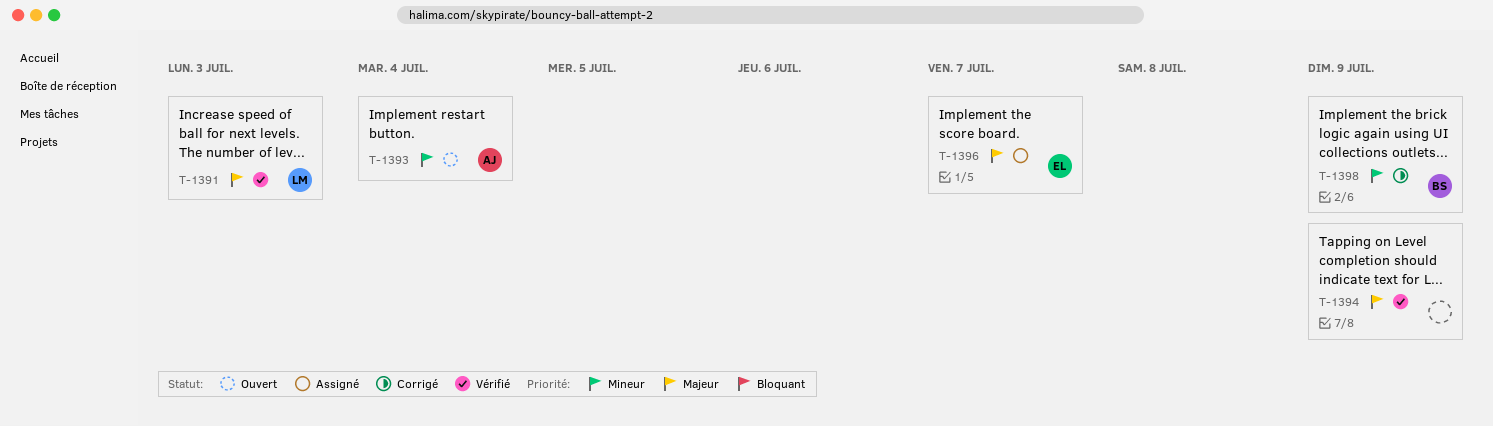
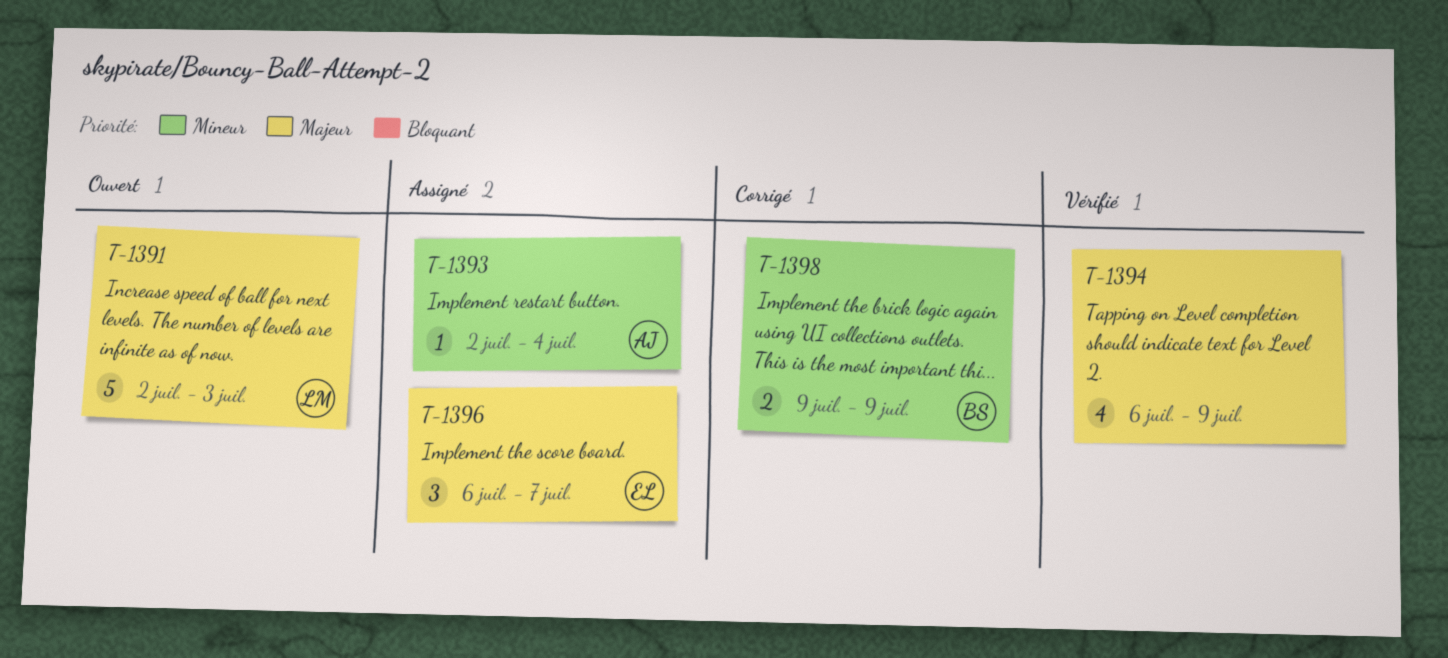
T-1391, status: Vérifié -> Ouvert
T-1393, status: Ouvert -> Assigné

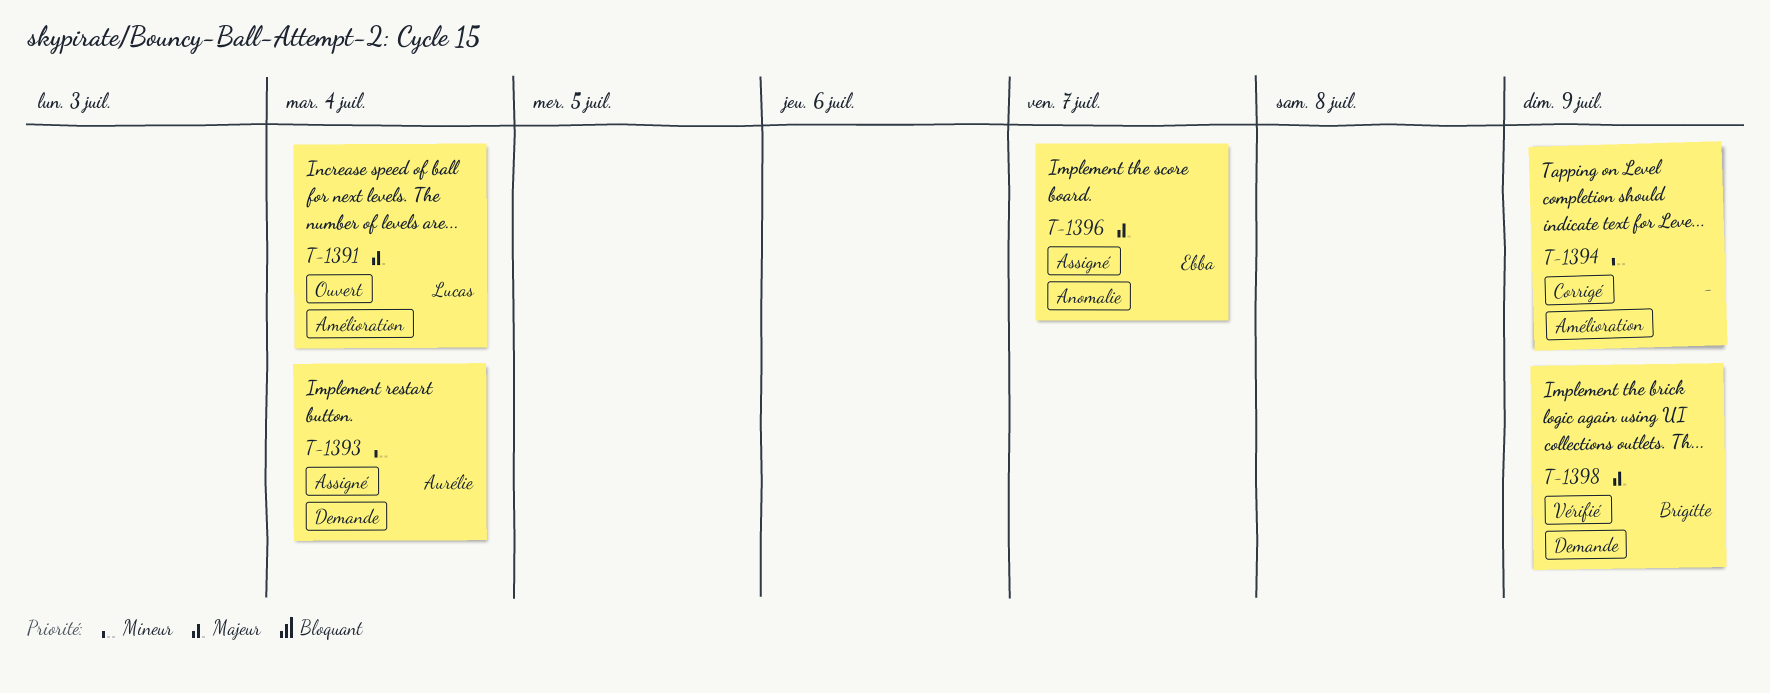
T-1391, due: Jul 3 -> Jul 4
T-1394, status: Vérifié -> Corrigé
T-1394, priority: Majeur -> Mineur
T-1398, status: Corrigé -> Vérifié
T-1398, priority: Mineur -> Majeur

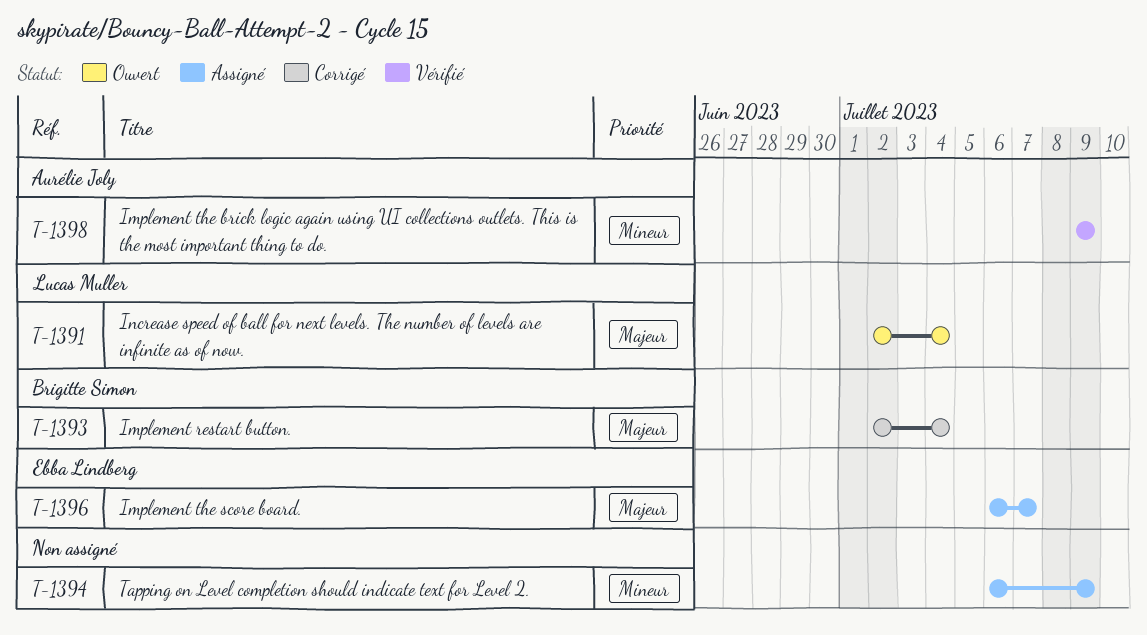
T-1393, status: Assigné -> Corrigé
T-1393, owner: Aurélie Joly -> Brigitte Simon
T-1393, priority: Mineur -> Majeur
T-1394, status: Corrigé -> Assigné
T-1398, owner: Brigitte Simon -> Aurélie Joly
T-1398, priority: Majeur -> Mineur

